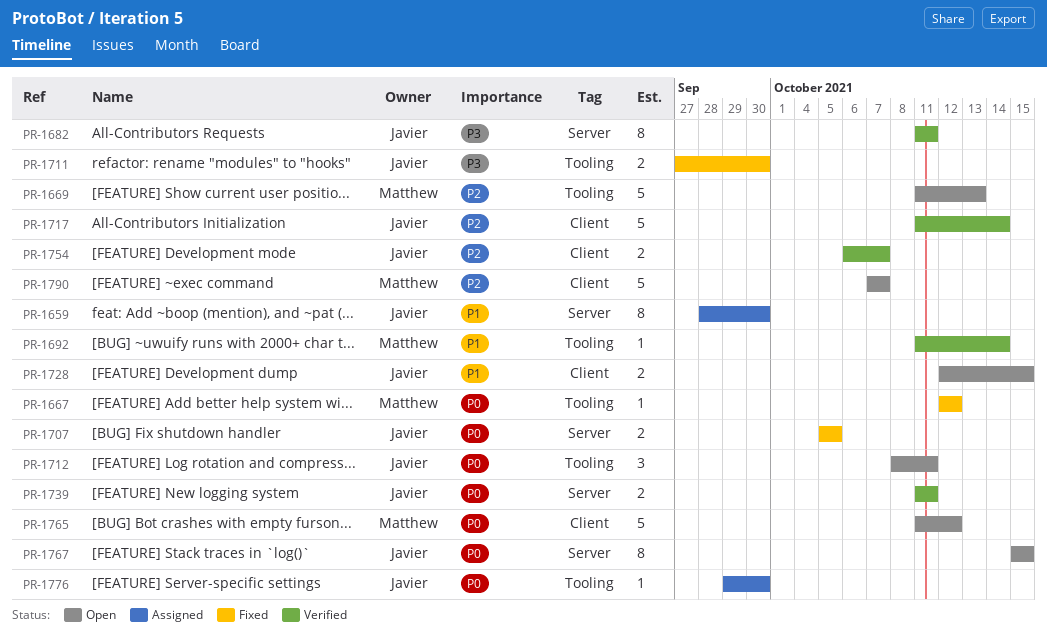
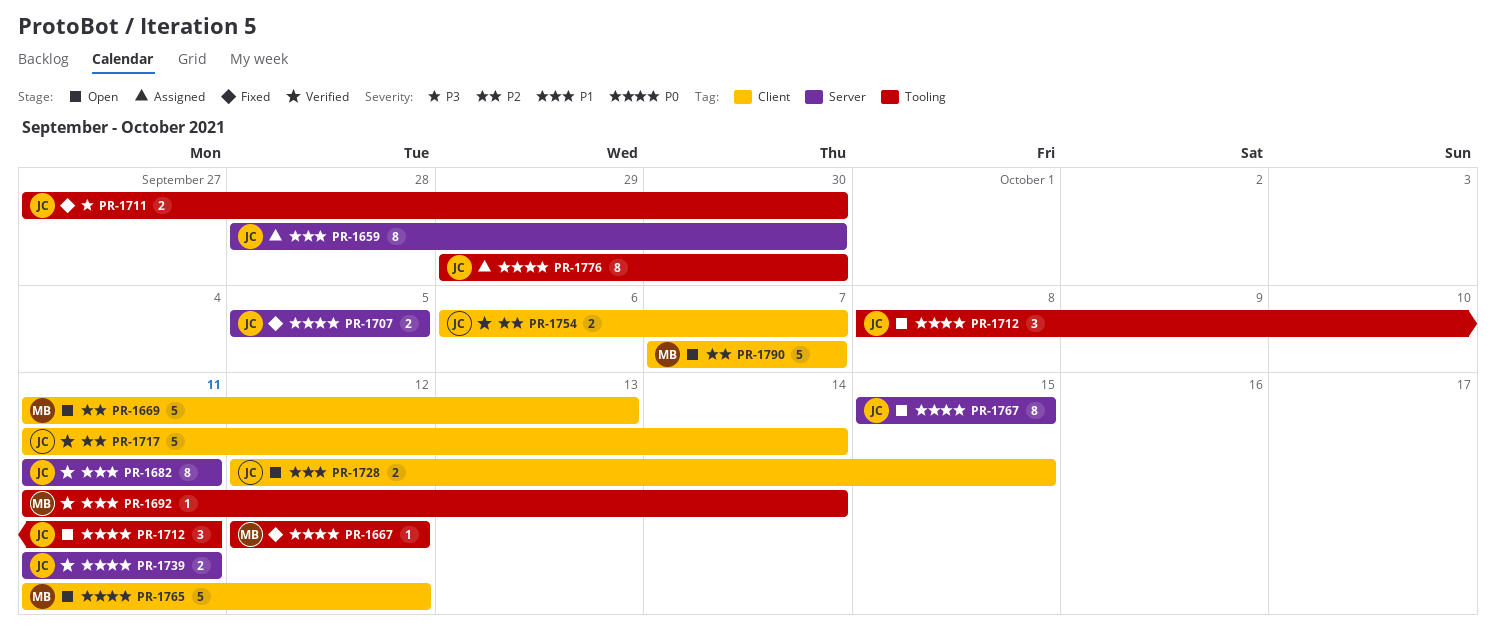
PR-1669, label: Tooling -> Client
PR-1682, priority: P3 -> P1
PR-1776, estimate: 1 -> 8

